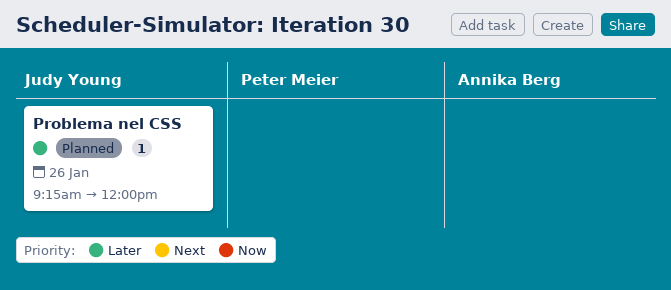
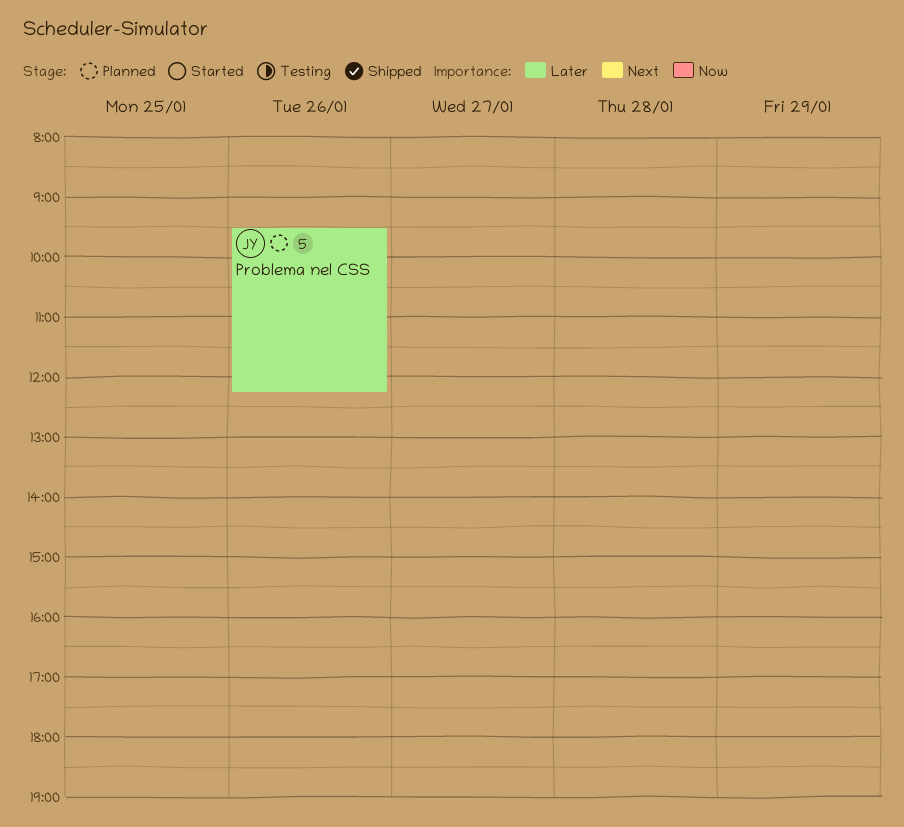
Problema nel CSS, estimate: 1 -> 5
Problema nel CSS, begins: 09:15 -> 09:30
Problema nel CSS, ends: 12:00 -> 12:15

